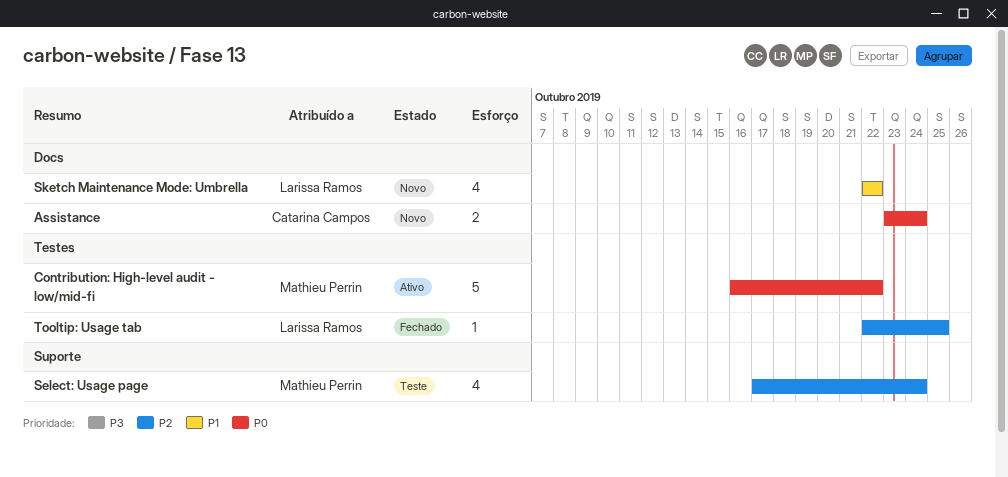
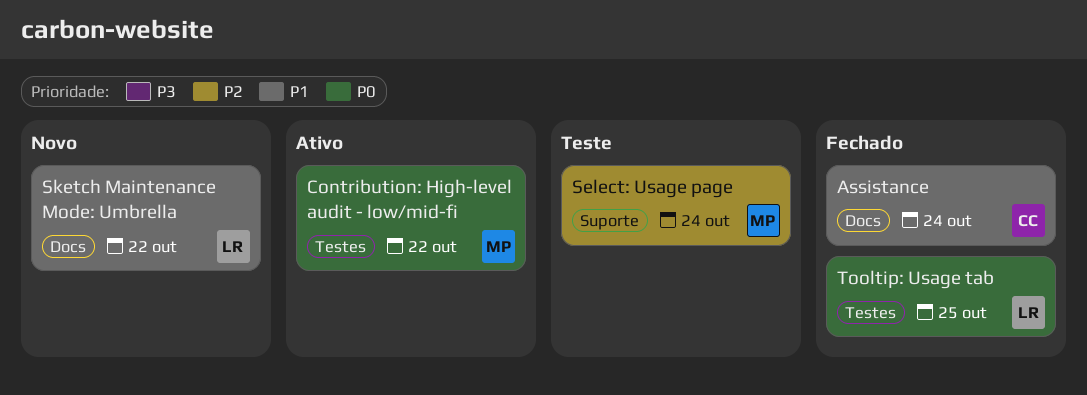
Assistance, status: Novo -> Fechado
Assistance, priority: P0 -> P1
Tooltip: Usage tab, priority: P2 -> P0

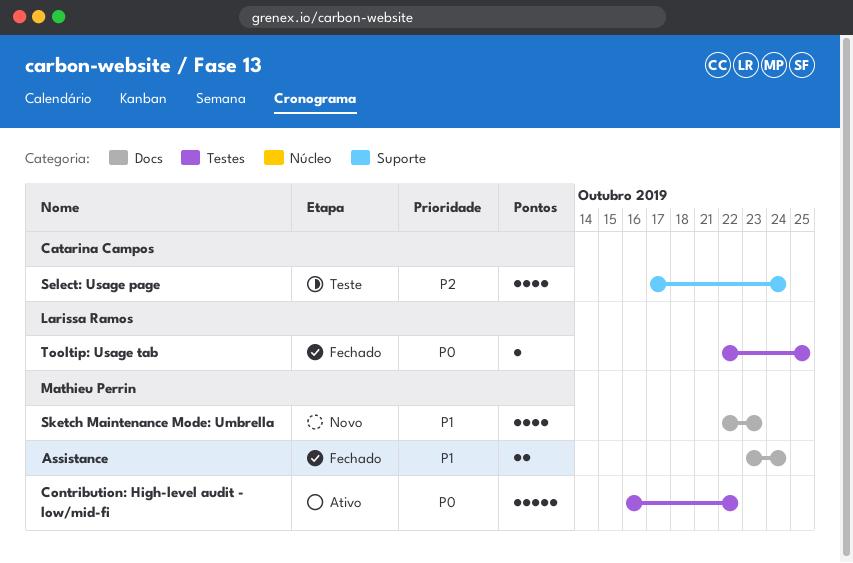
Assistance, owner: Catarina Campos -> Mathieu Perrin
Select: Usage page, owner: Mathieu Perrin -> Catarina Campos
Sketch Maintenance Mode: Umbrella, owner: Larissa Ramos -> Mathieu Perrin
Sketch Maintenance Mode: Umbrella, due: Oct 22 -> Oct 23

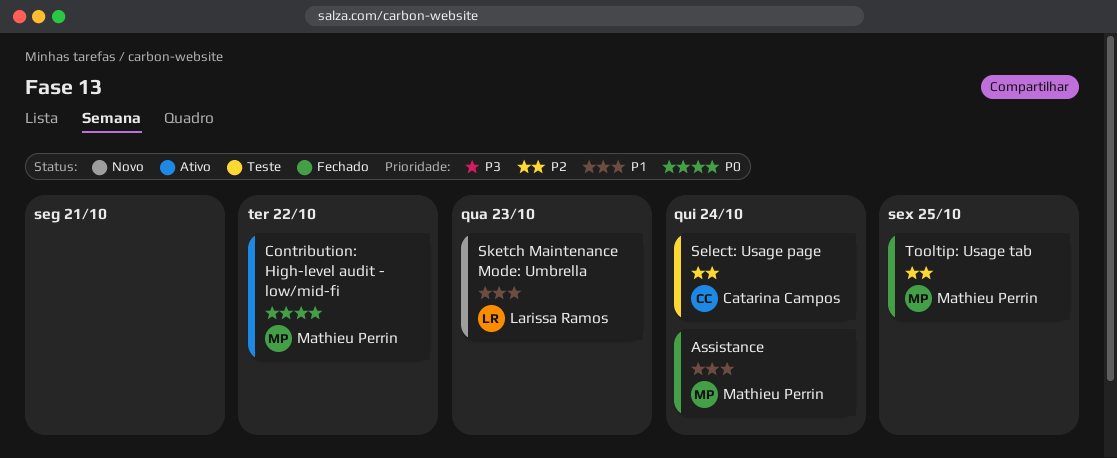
Sketch Maintenance Mode: Umbrella, owner: Mathieu Perrin -> Larissa Ramos
Tooltip: Usage tab, owner: Larissa Ramos -> Mathieu Perrin
Tooltip: Usage tab, priority: P0 -> P2

